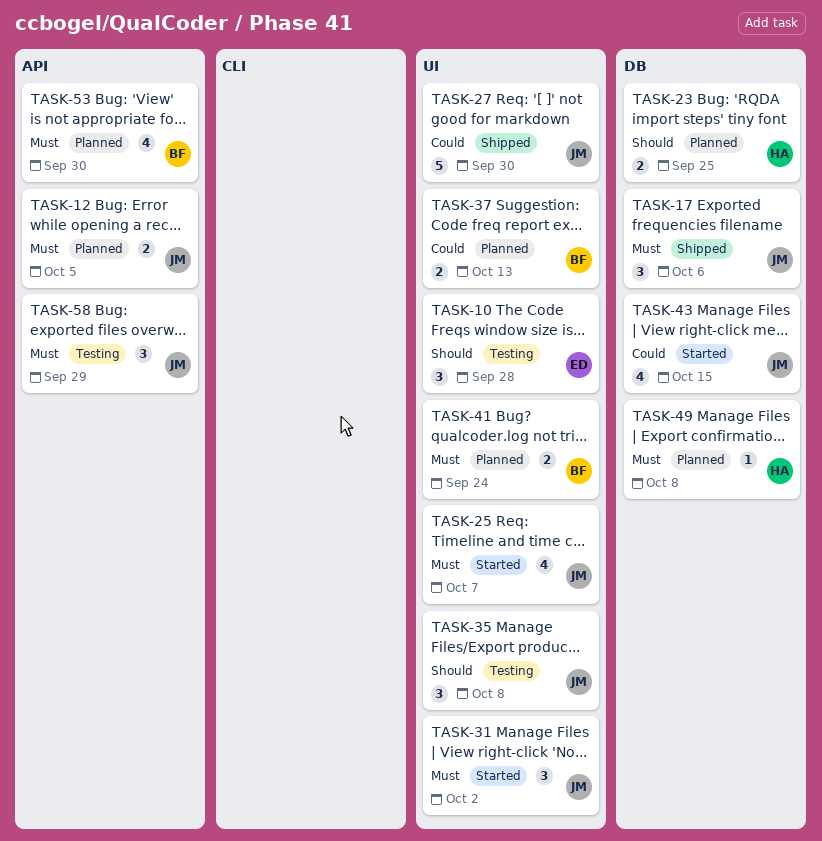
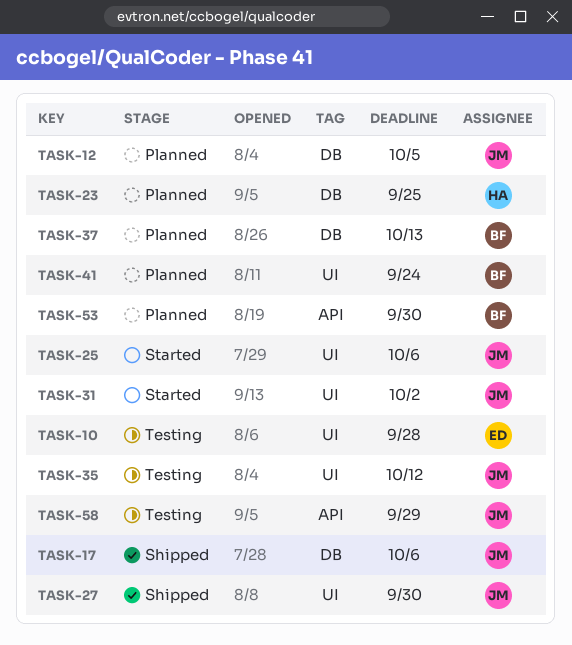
TASK-12, label: API -> DB
TASK-25, due: Oct 7 -> Oct 6
TASK-35, due: Oct 8 -> Oct 12
TASK-37, label: UI -> DB
TASK-43: present -> none
TASK-49: present -> none

